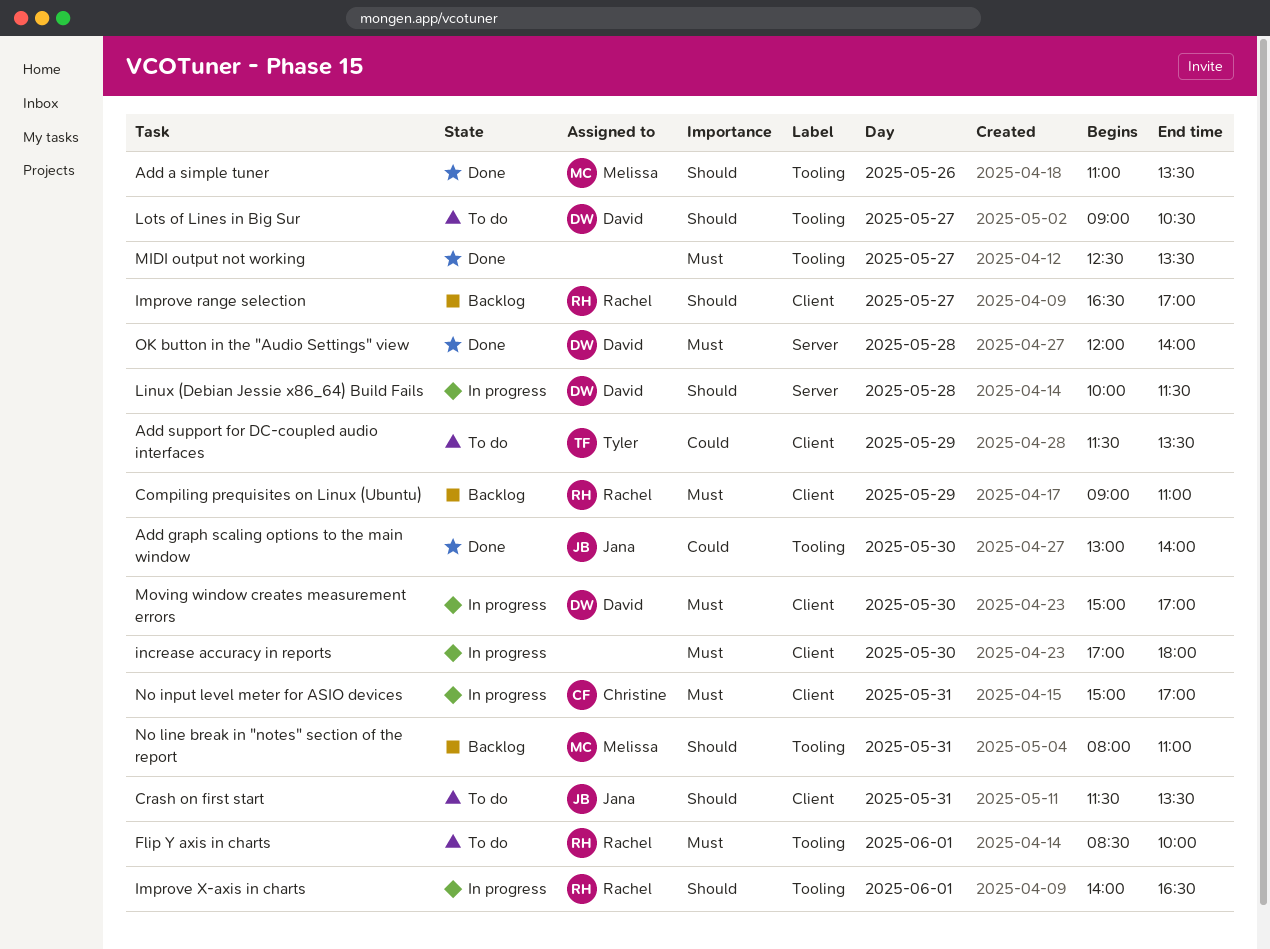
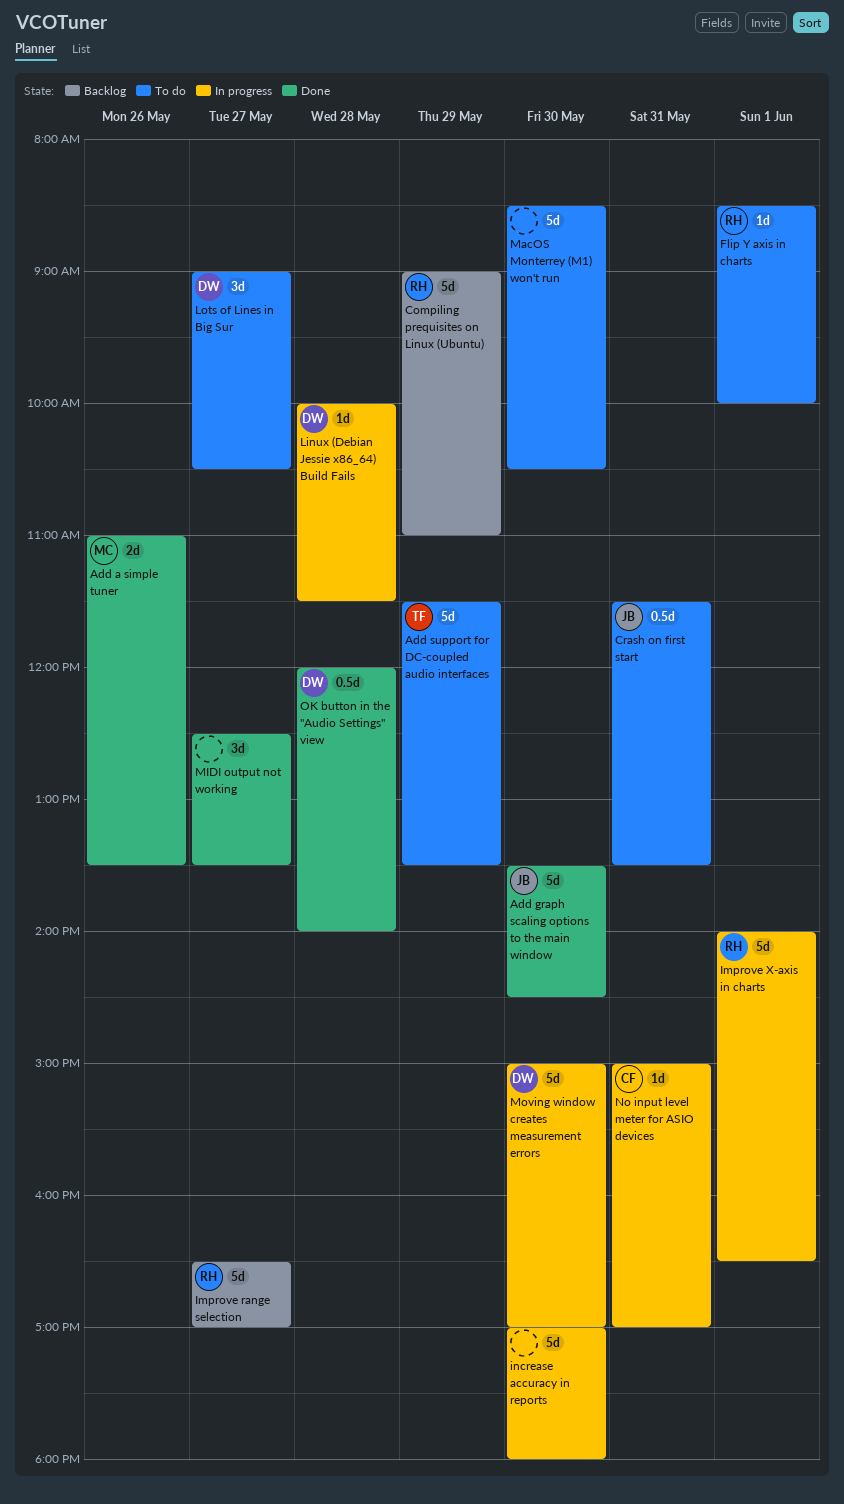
Add graph scaling options to the main window, begins: 13:00 -> 13:30
Add graph scaling options to the main window, ends: 14:00 -> 14:30
MacOS Monterrey (M1) won't run: none -> present
No line break in "notes" section of the report: present -> none

